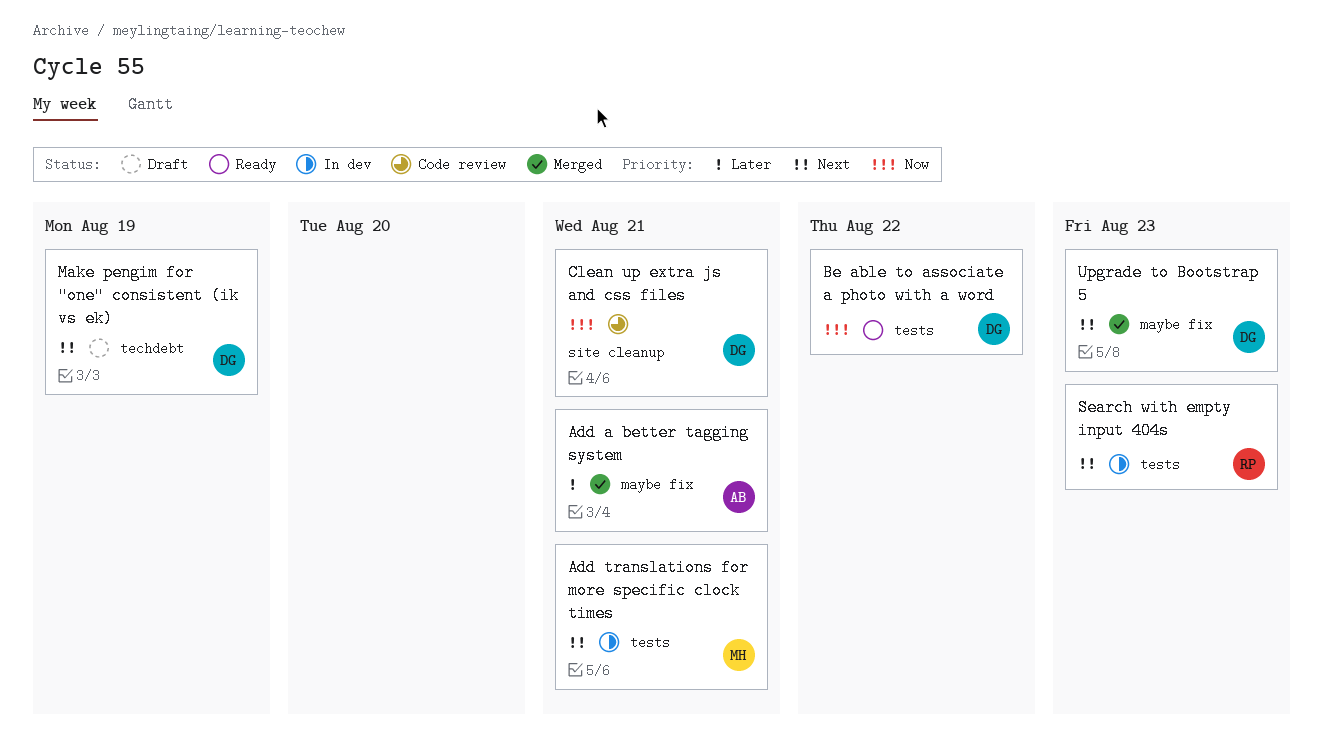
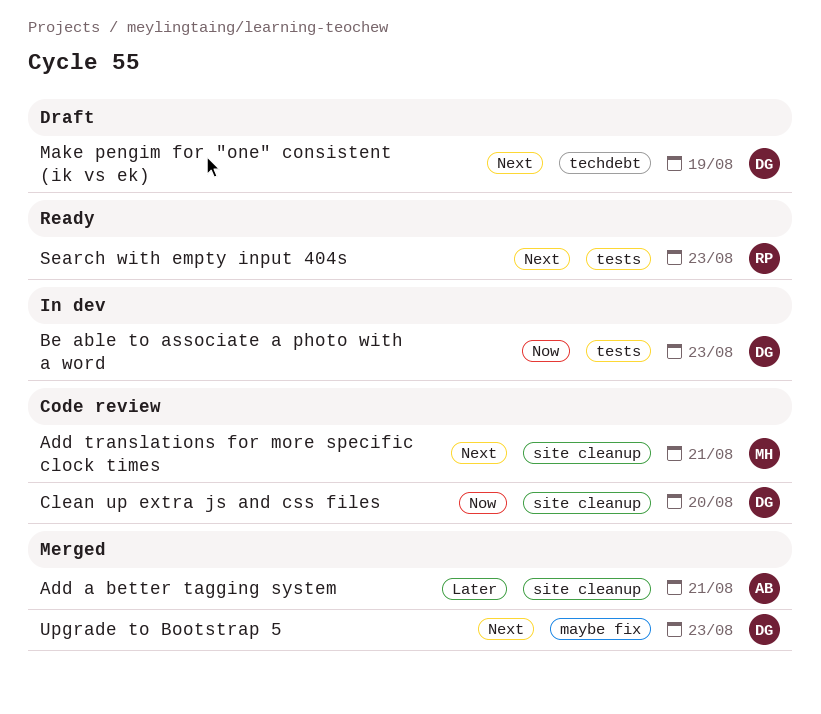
Add a better tagging system, label: maybe fix -> site cleanup
Add translations for more specific clock times, status: In dev -> Code review
Add translations for more specific clock times, label: tests -> site cleanup
Be able to associate a photo with a word, status: Ready -> In dev
Be able to associate a photo with a word, due: Aug 22 -> Aug 23
Clean up extra js and css files, due: Aug 21 -> Aug 20
Search with empty input 404s, status: In dev -> Ready

